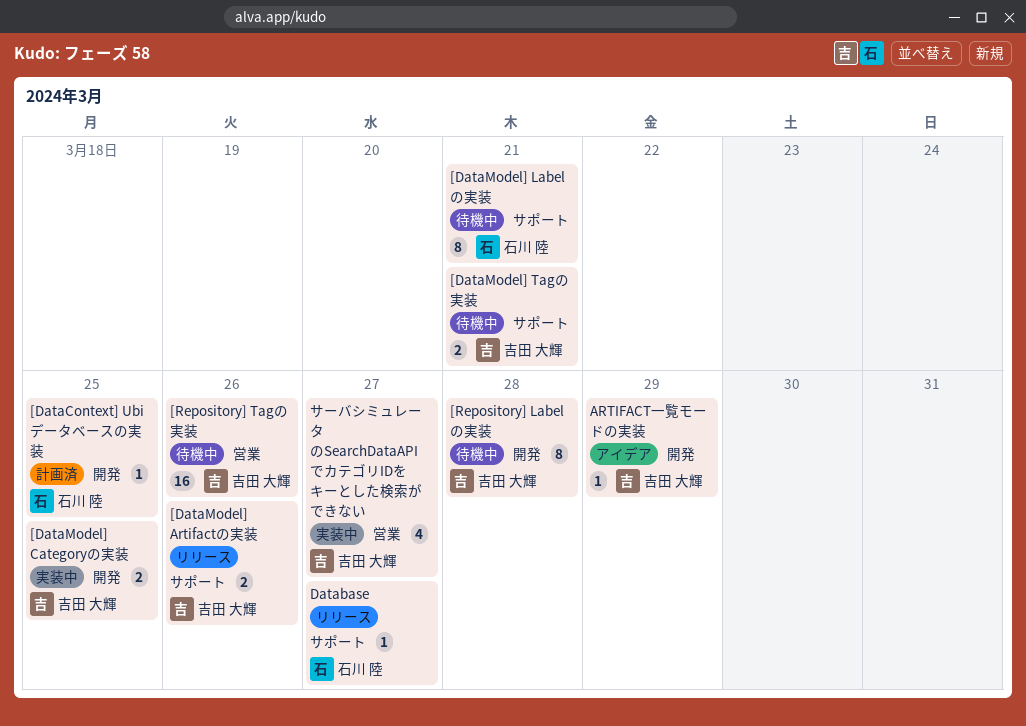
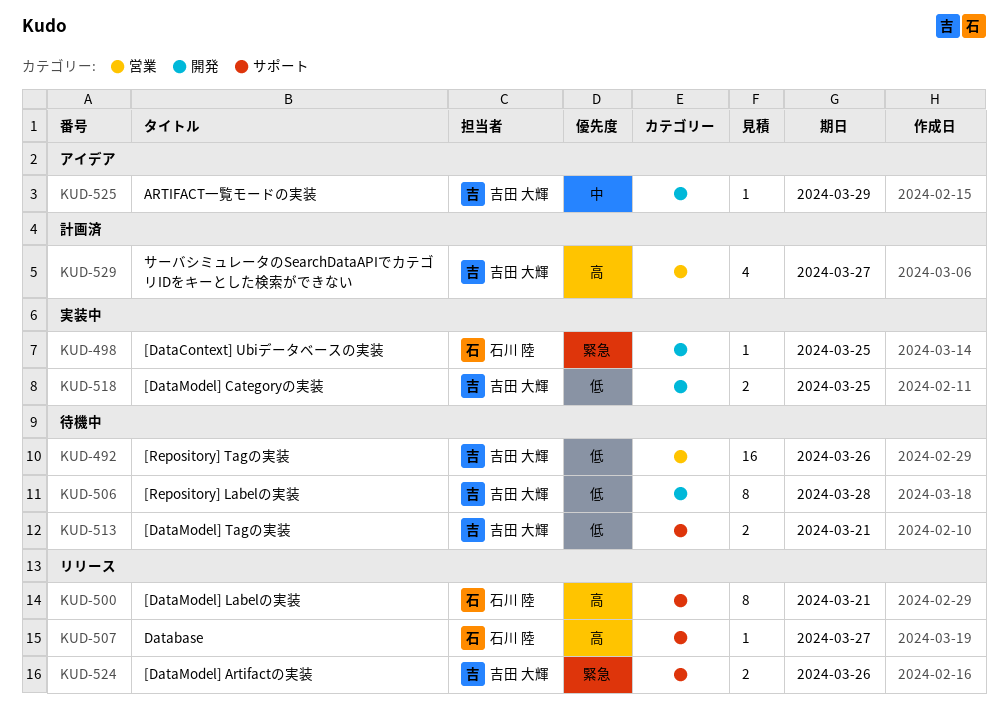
[DataContext] Ubiデータベースの実装, status: 計画済 -> 実装中
[DataModel] Labelの実装, status: 待機中 -> リリース
サーバシミュレータのSearchDataAPIでカテゴリIDをキーとした検索ができない, status: 実装中 -> 計画済

